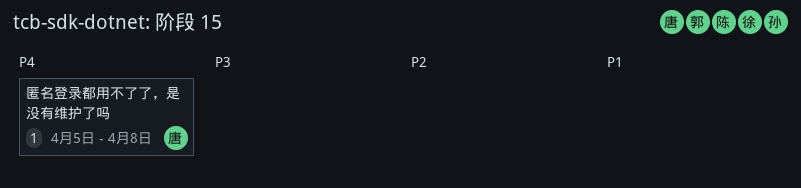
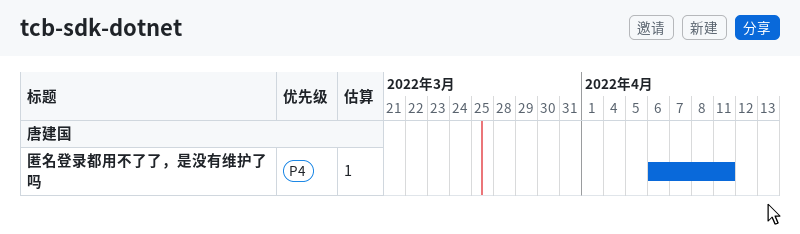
匿名登录都用不了了，是没有维护了吗, start: Apr 5 -> Apr 6
匿名登录都用不了了，是没有维护了吗, due: Apr 8 -> Apr 11

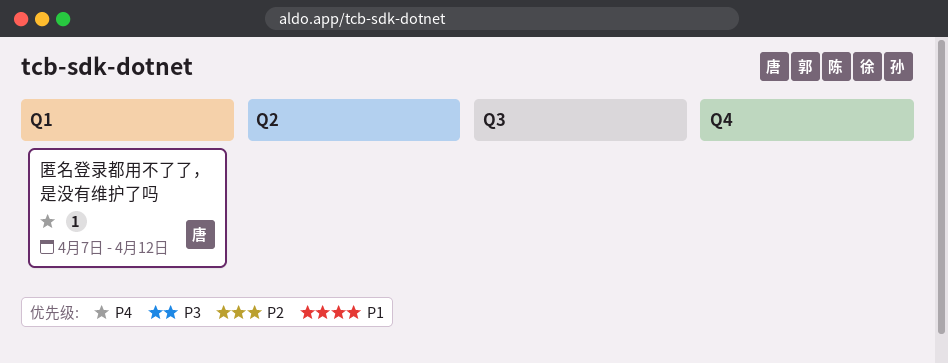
匿名登录都用不了了，是没有维护了吗, start: Apr 6 -> Apr 7
匿名登录都用不了了，是没有维护了吗, due: Apr 11 -> Apr 12

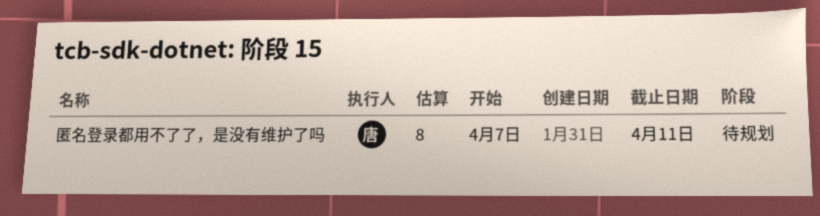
匿名登录都用不了了，是没有维护了吗, estimate: 1 -> 8
匿名登录都用不了了，是没有维护了吗, due: Apr 12 -> Apr 11

